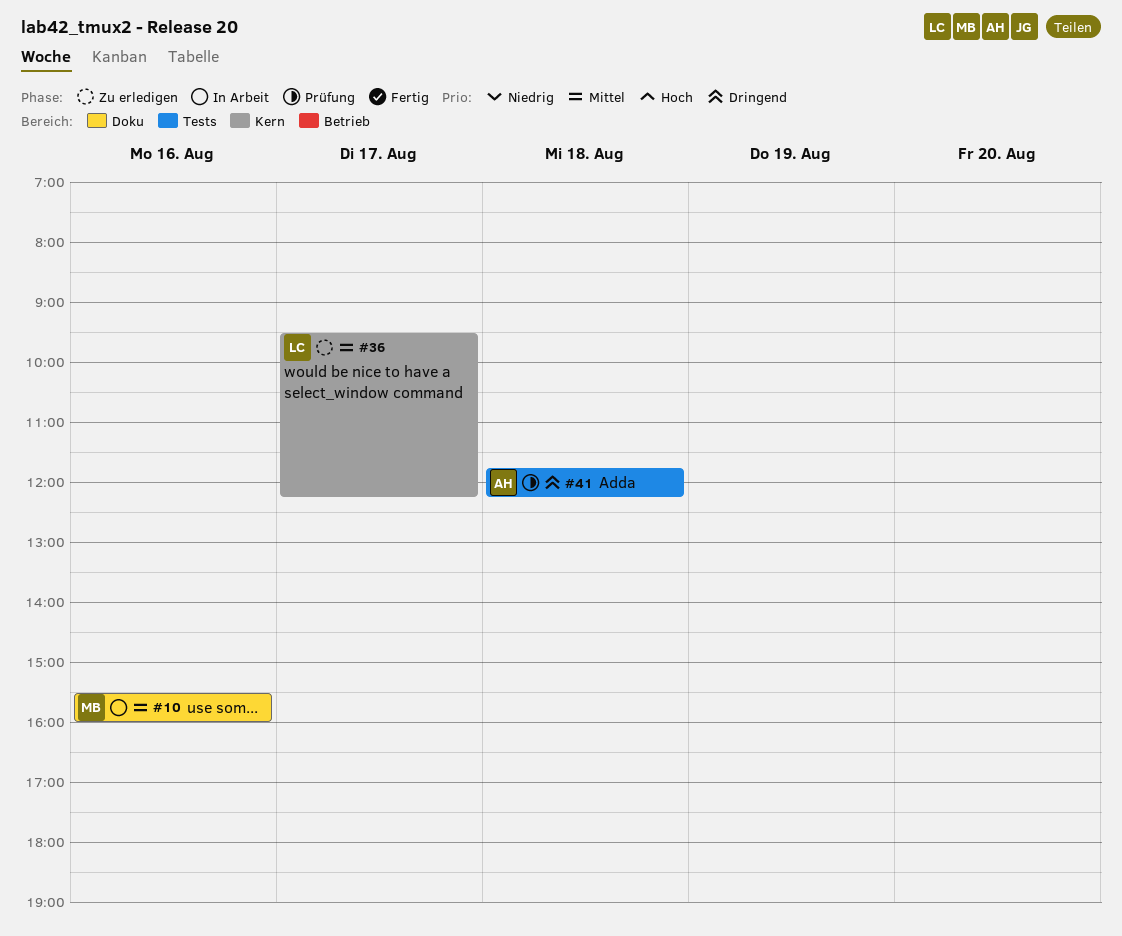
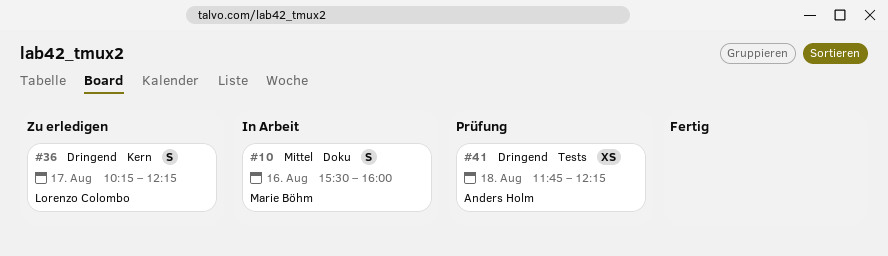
#36, priority: Mittel -> Dringend
#36, begins: 09:30 -> 10:15

